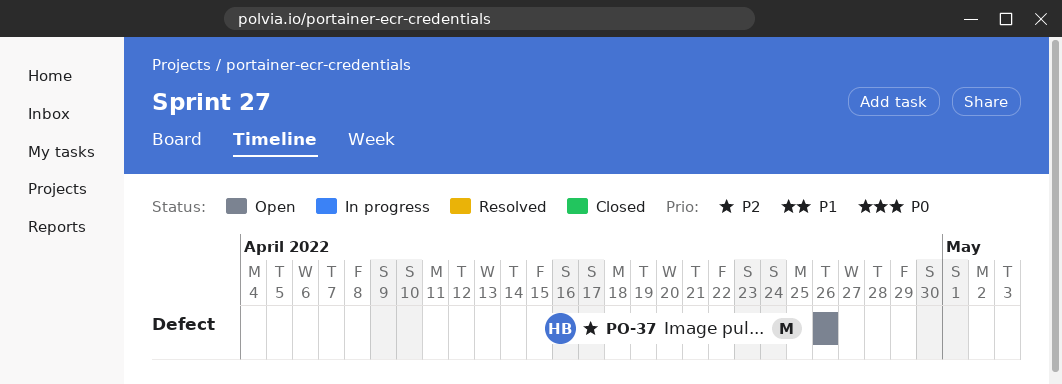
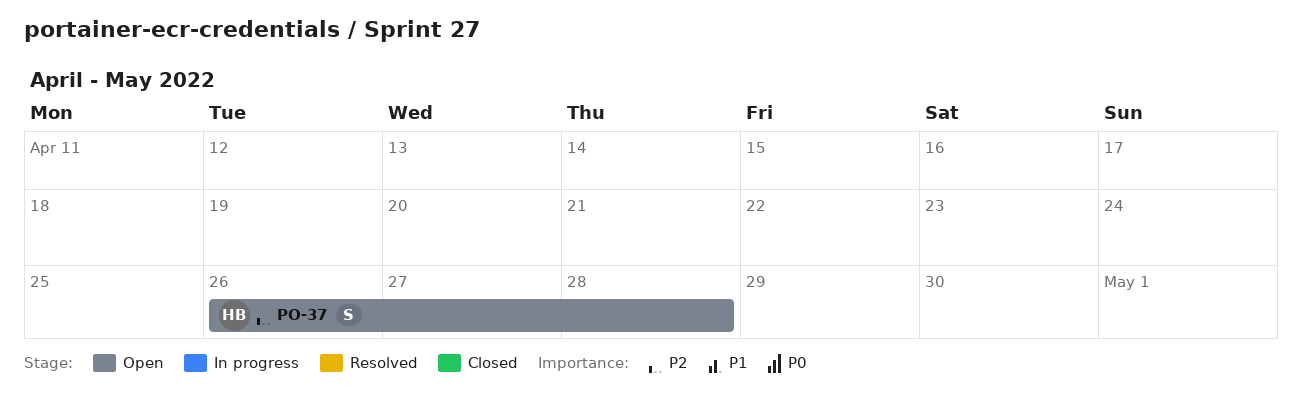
PO-37, estimate: M -> S
PO-37, due: Apr 26 -> Apr 28

